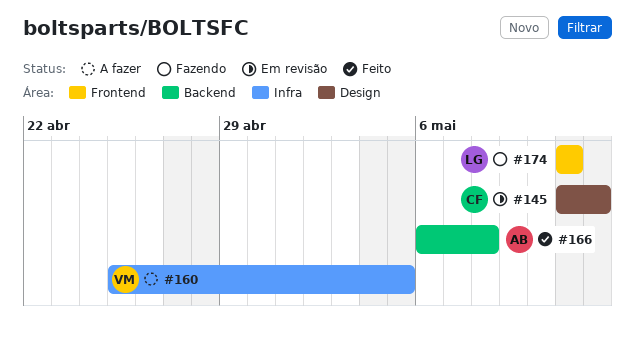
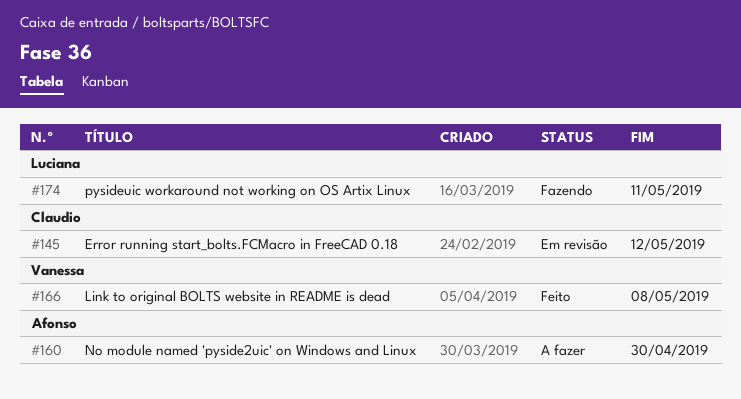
#160, owner: Vanessa -> Afonso
#160, due: May 5 -> Apr 30
#166, owner: Afonso -> Vanessa

